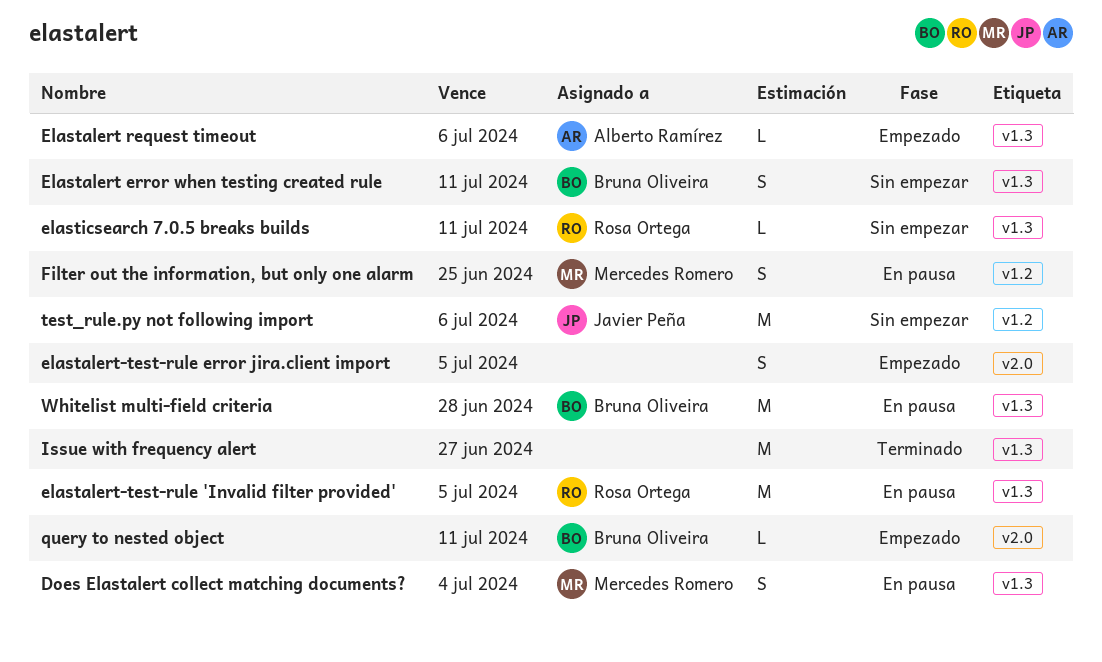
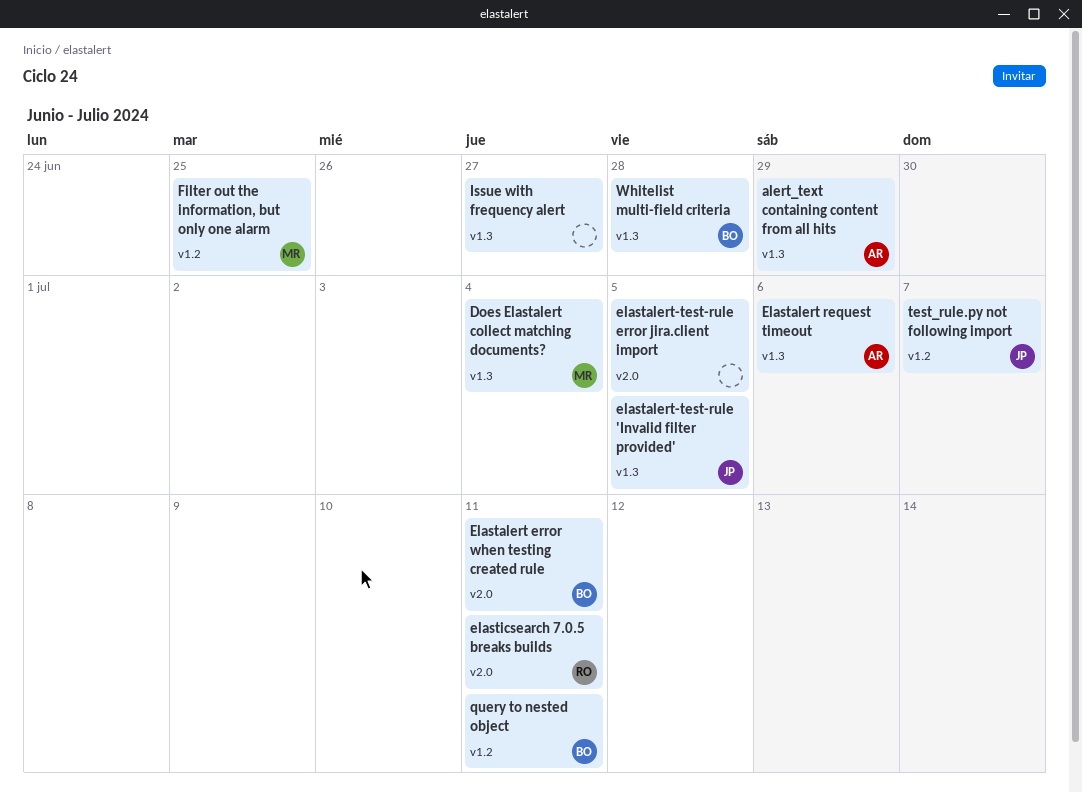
alert_text containing content from all hits: none -> present
Elastalert error when testing created rule, label: v1.3 -> v2.0
elastalert-test-rule 'Invalid filter provided', owner: Rosa Ortega -> Javier Peña
elasticsearch 7.0.5 breaks builds, label: v1.3 -> v2.0
query to nested object, label: v2.0 -> v1.2
test_rule.py not following import, due: Jul 6 -> Jul 7

